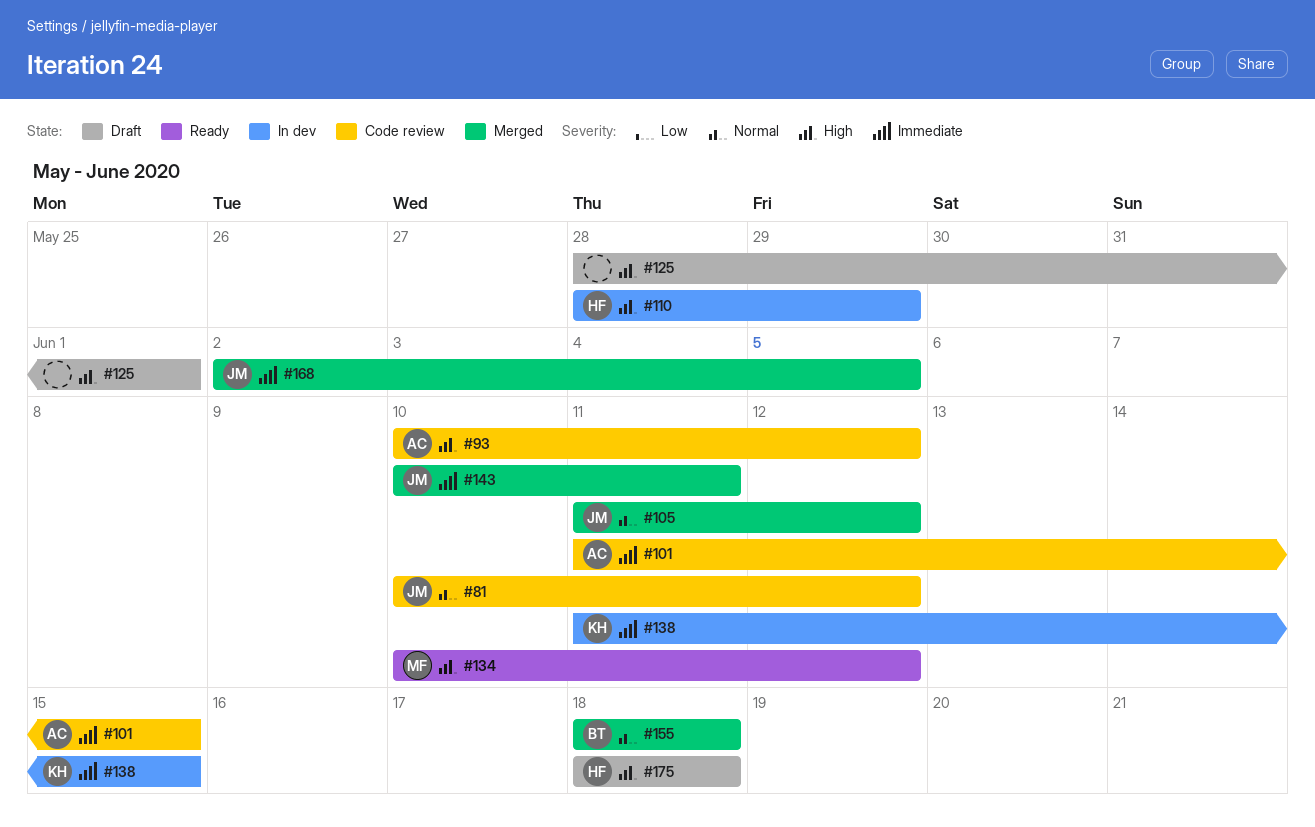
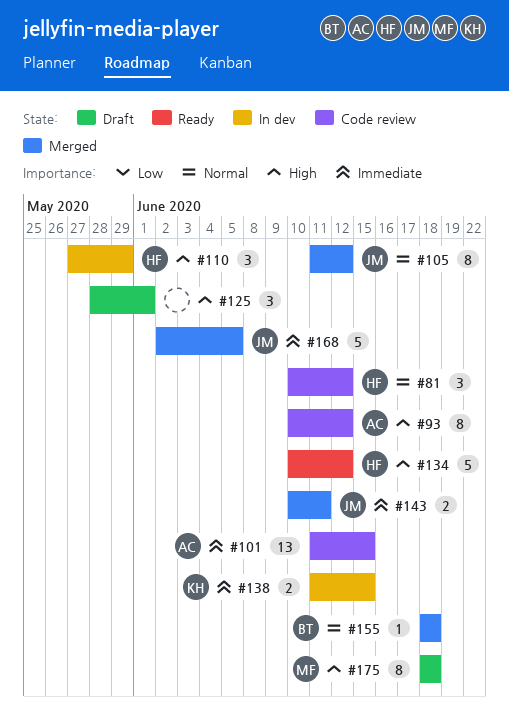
#81, owner: JM -> HF
#110, start: May 28 -> May 27
#134, owner: MF -> HF
#175, owner: HF -> MF

